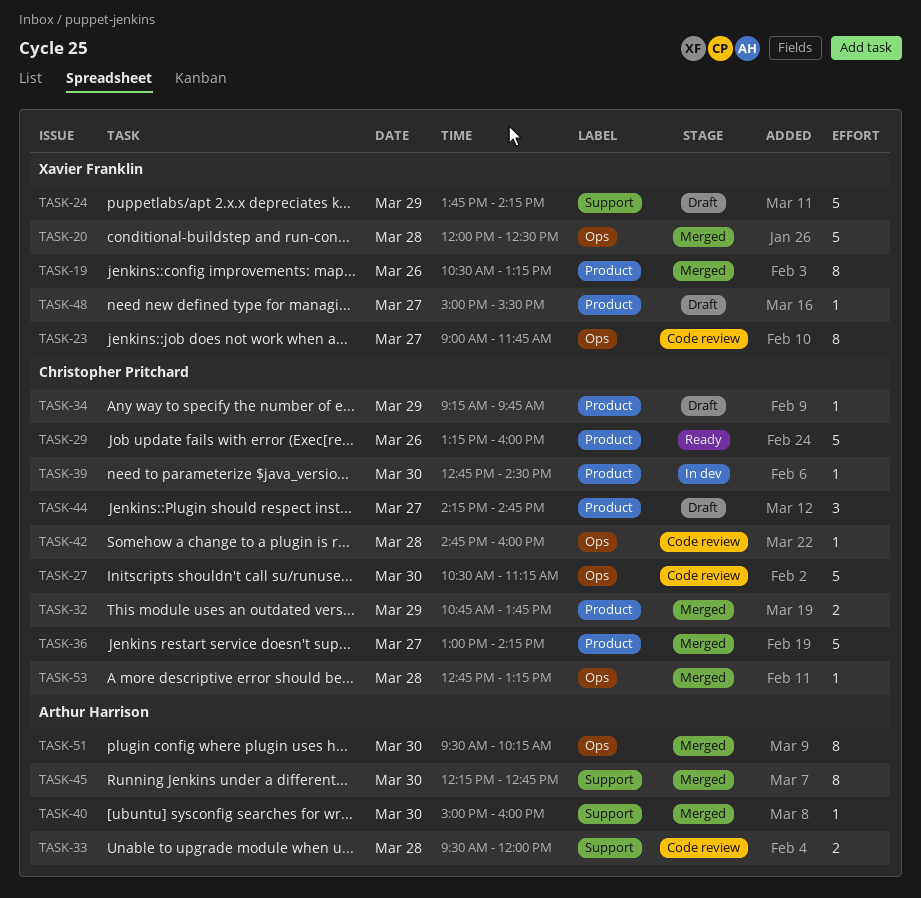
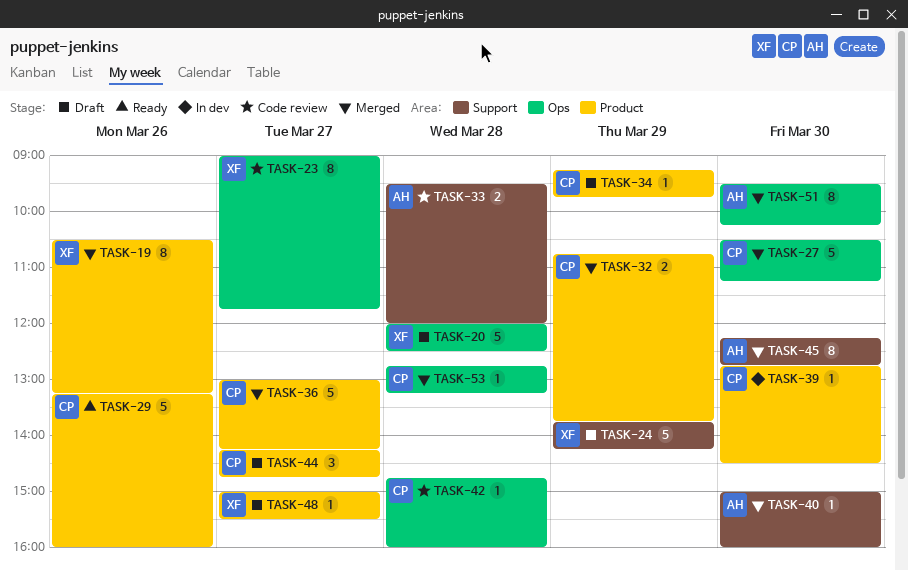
TASK-20, status: Merged -> Draft
TASK-27, status: Code review -> Merged

